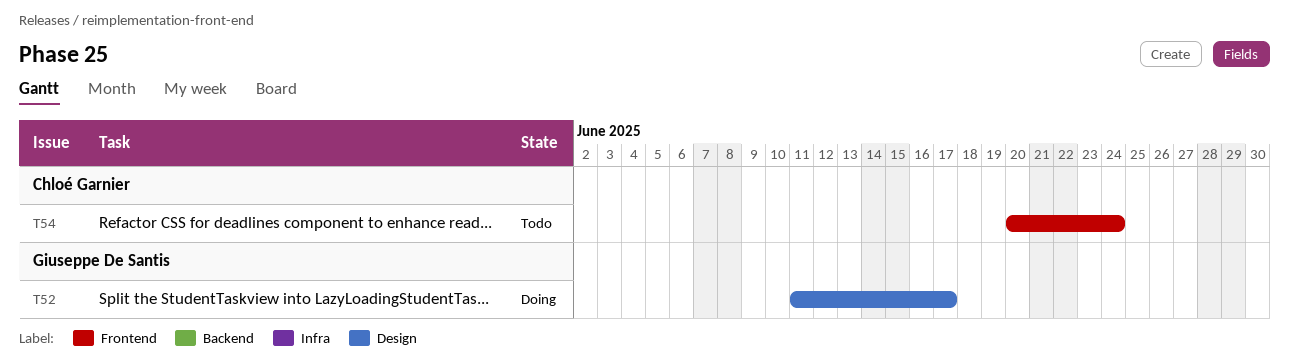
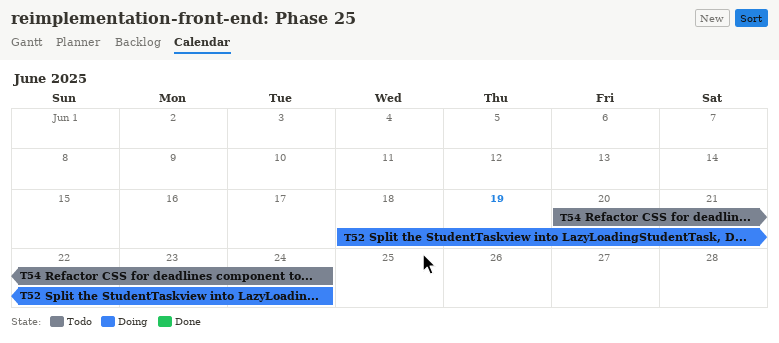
T52, start: Jun 11 -> Jun 18
T52, due: Jun 17 -> Jun 24

